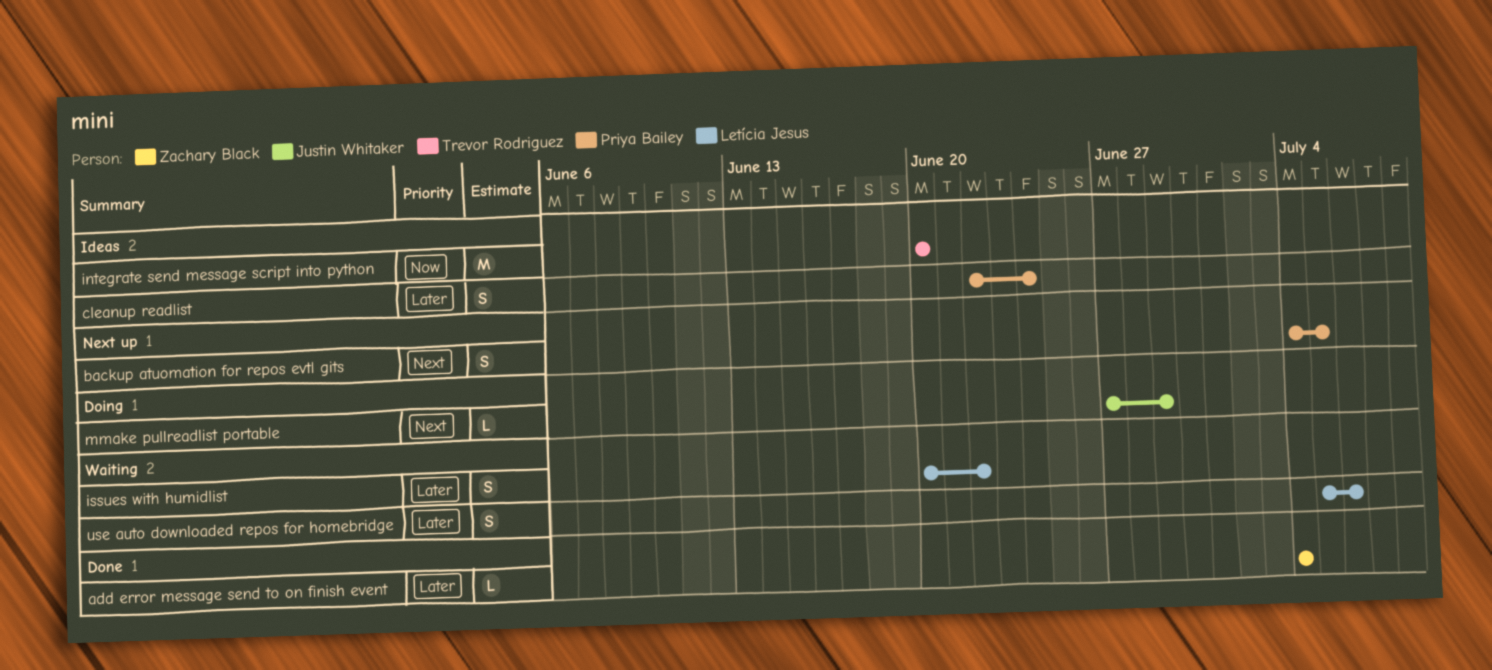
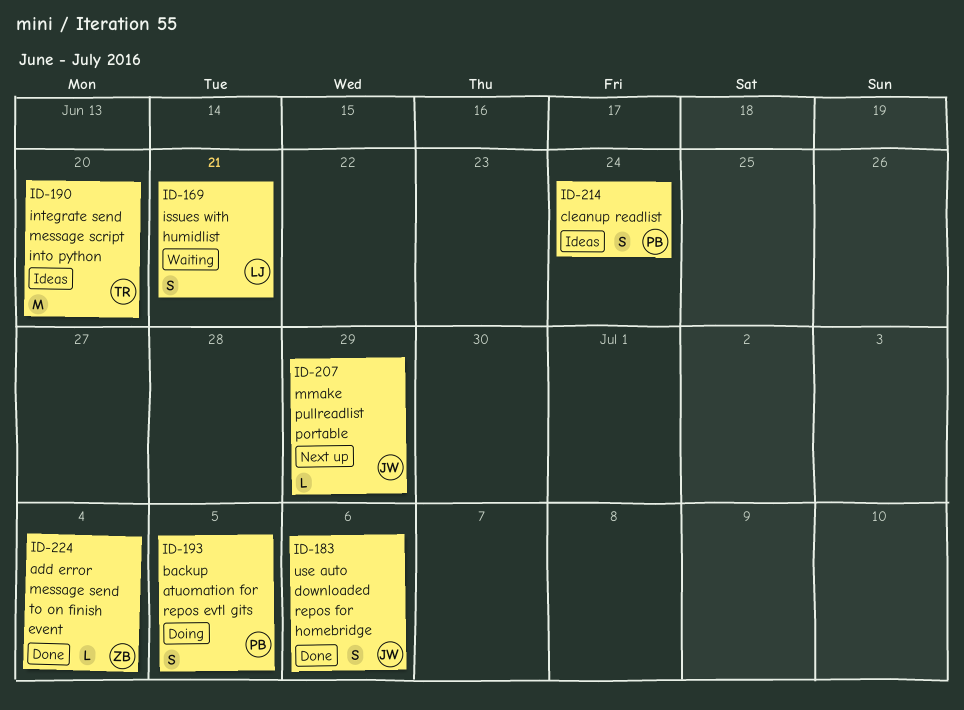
backup atuomation for repos evtl gits, status: Next up -> Doing
issues with humidlist, due: Jun 22 -> Jun 21
mmake pullreadlist portable, status: Doing -> Next up
use auto downloaded repos for homebridge, status: Waiting -> Done
use auto downloaded repos for homebridge, owner: Letícia Jesus -> Justin Whitaker

